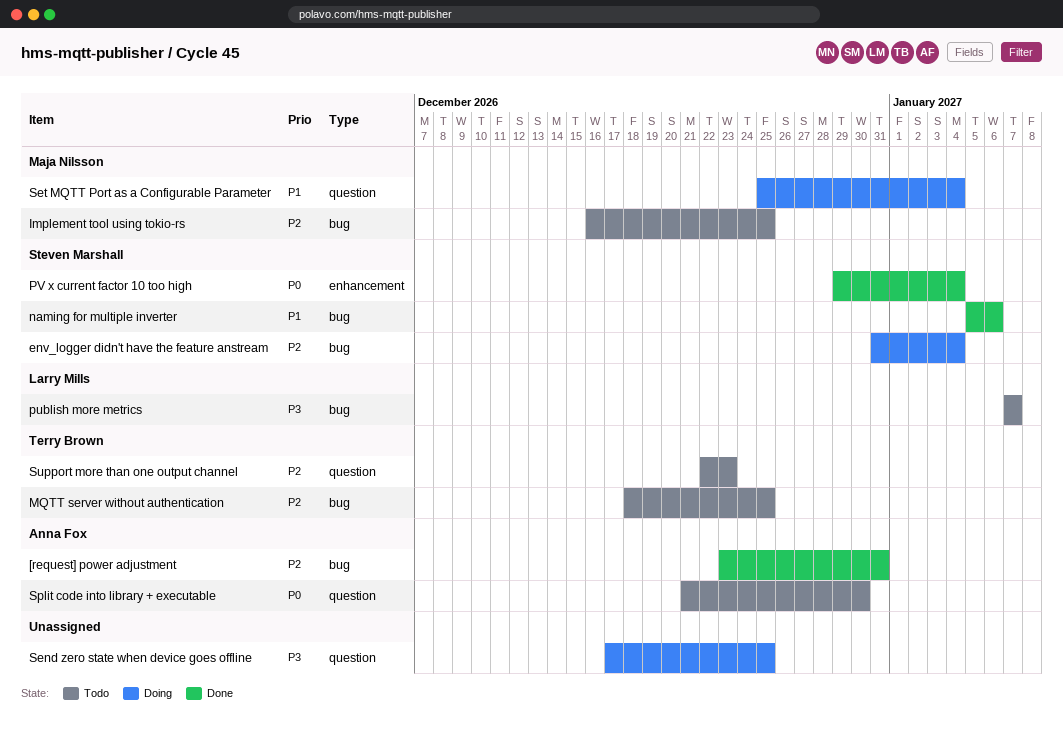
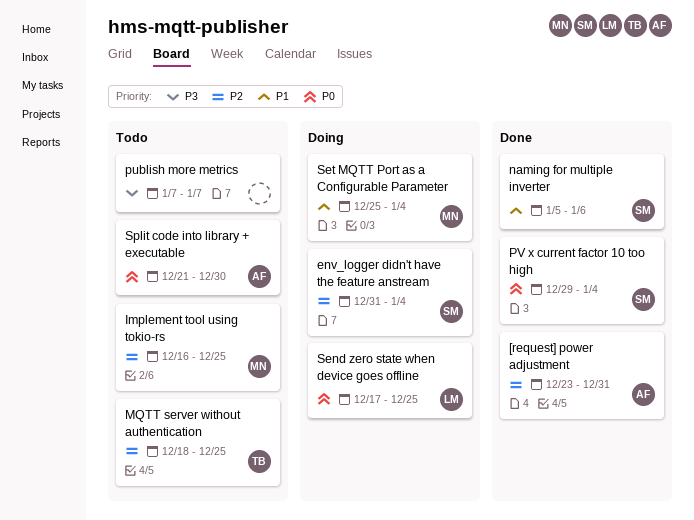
publish more metrics, owner: Larry Mills -> none
Send zero state when device goes offline, owner: none -> Larry Mills
Send zero state when device goes offline, priority: P3 -> P0
Support more than one output channel: present -> none

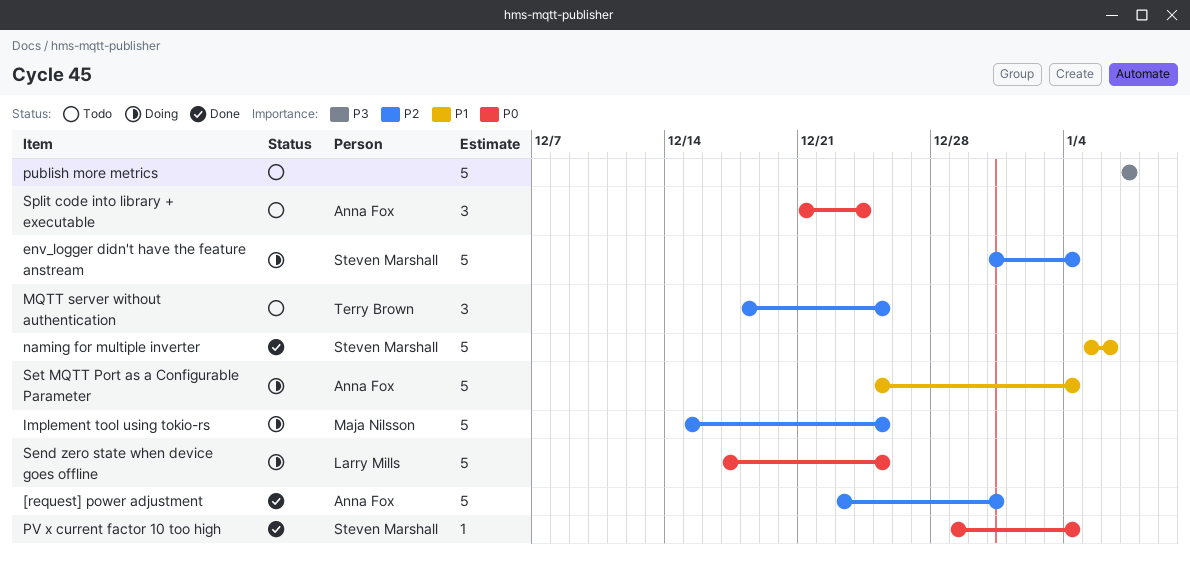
Implement tool using tokio-rs, status: Todo -> Doing
Implement tool using tokio-rs, start: Dec 16 -> Dec 15
Set MQTT Port as a Configurable Parameter, owner: Maja Nilsson -> Anna Fox
Split code into library + executable, due: Dec 30 -> Dec 24

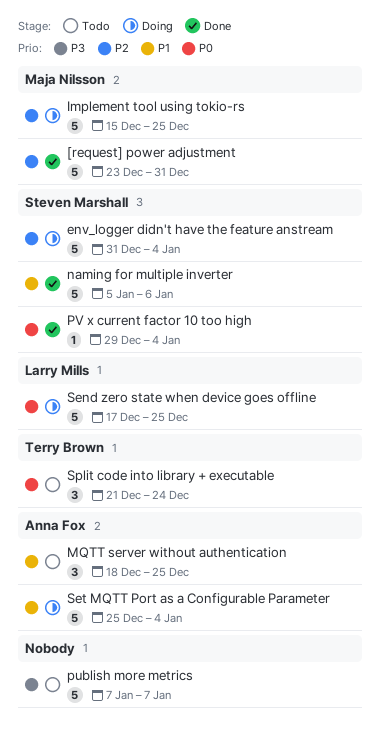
[request] power adjustment, owner: Anna Fox -> Maja Nilsson
MQTT server without authentication, owner: Terry Brown -> Anna Fox
MQTT server without authentication, priority: P2 -> P1
Split code into library + executable, owner: Anna Fox -> Terry Brown

